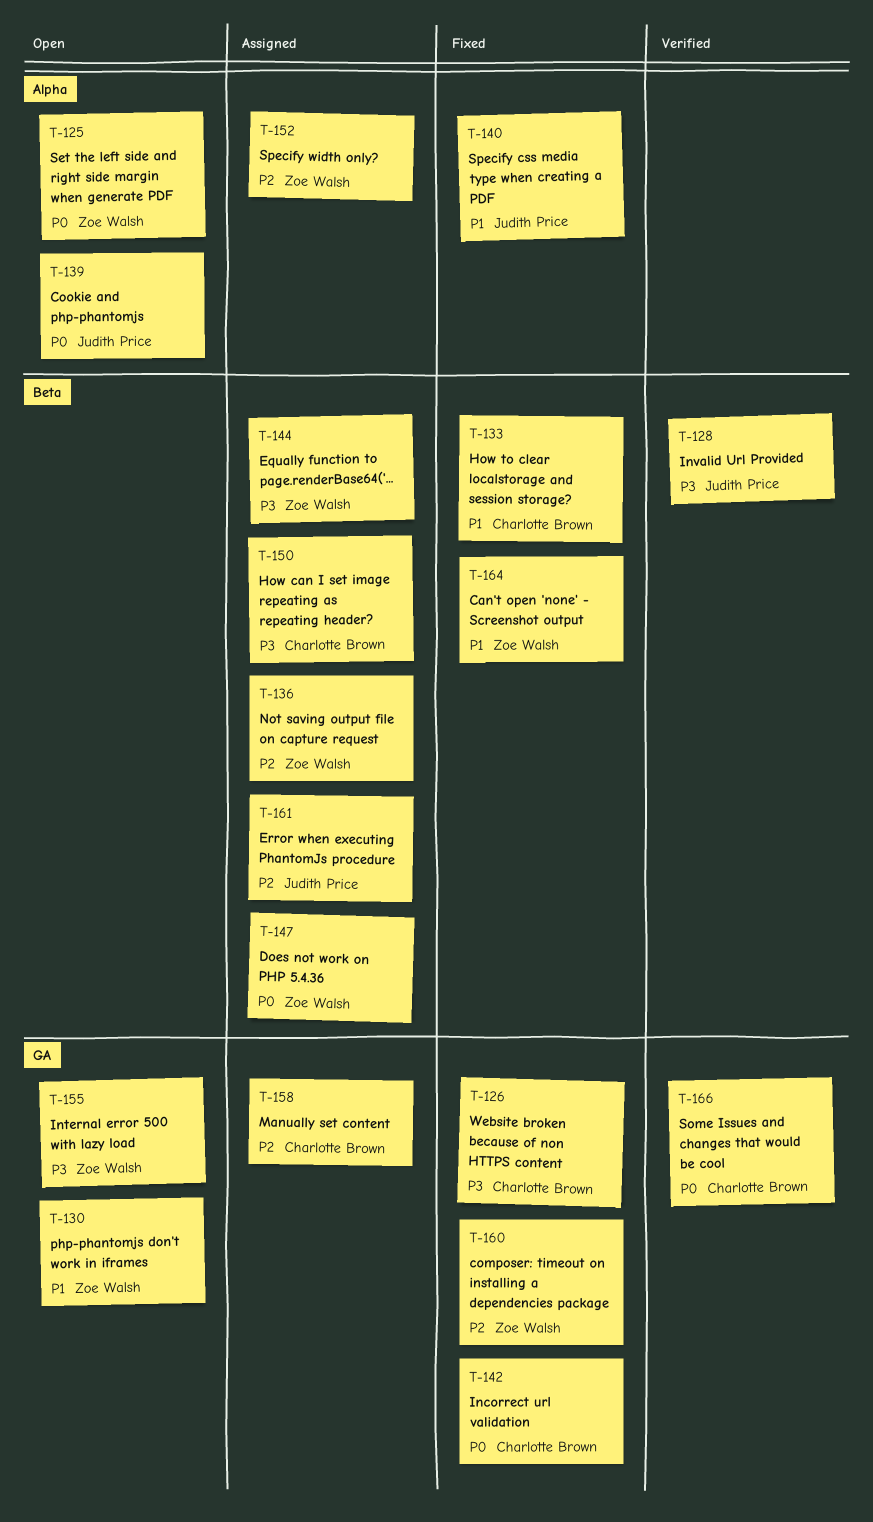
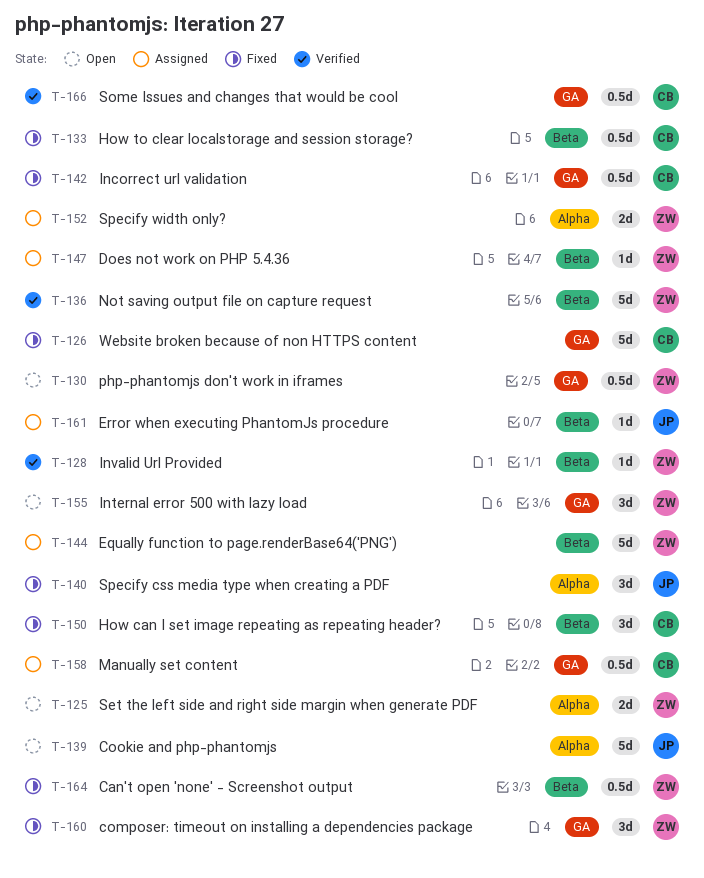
T-128, owner: Judith Price -> Zoe Walsh
T-136, status: Assigned -> Verified
T-150, status: Assigned -> Fixed

